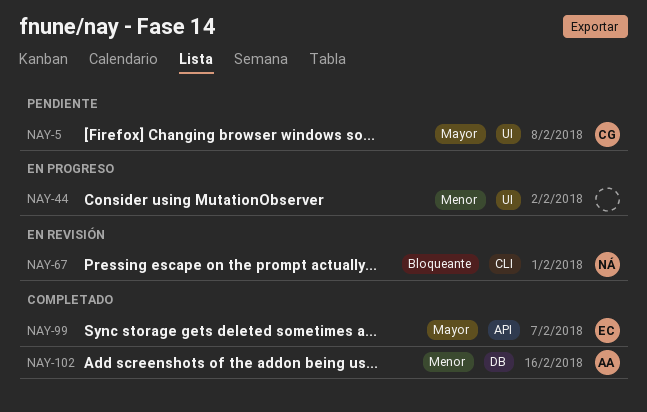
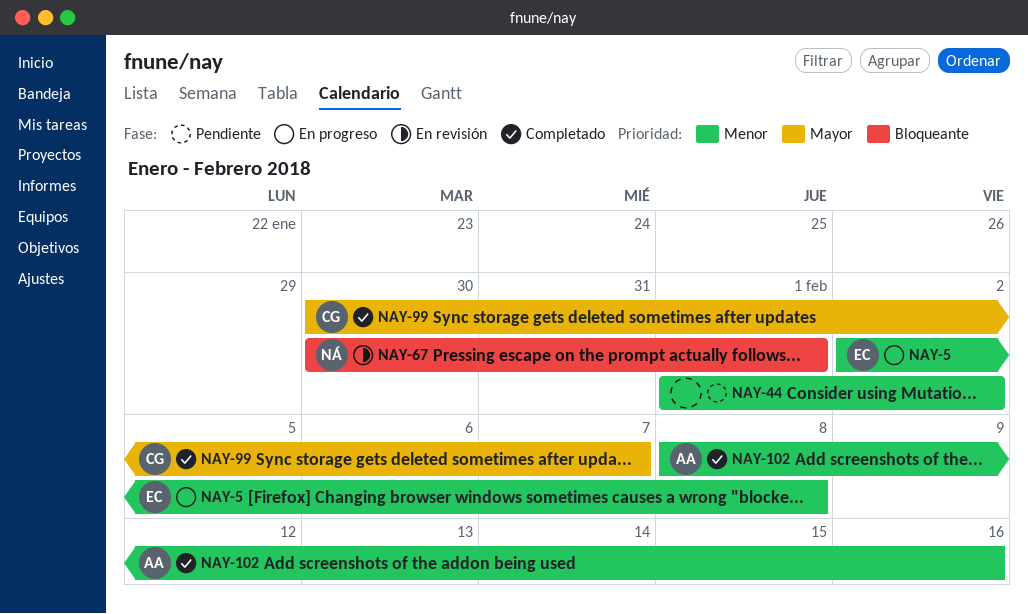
NAY-5, status: Pendiente -> En progreso
NAY-5, owner: CG -> EC
NAY-5, priority: Mayor -> Menor
NAY-44, status: En progreso -> Pendiente
NAY-99, owner: EC -> CG

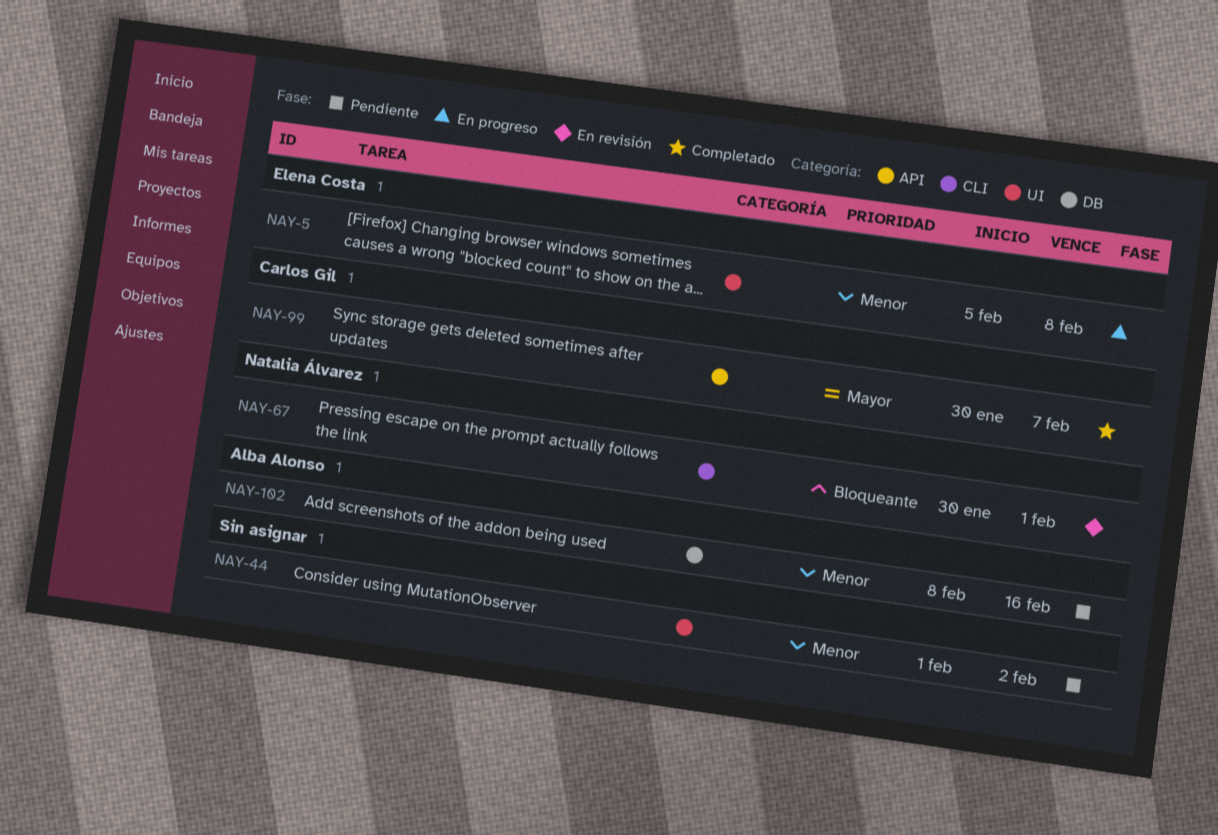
NAY-5, start: Feb 2 -> Feb 5
NAY-102, status: Completado -> Pendiente

